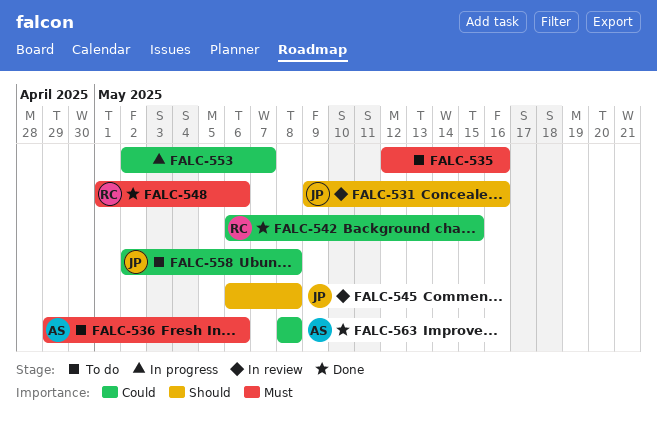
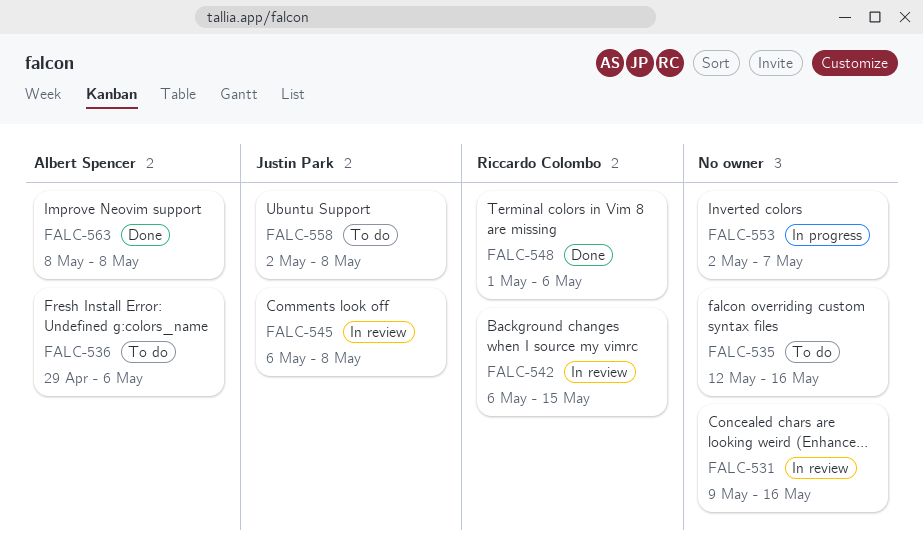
FALC-531, owner: Justin Park -> none
FALC-542, status: Done -> In review

